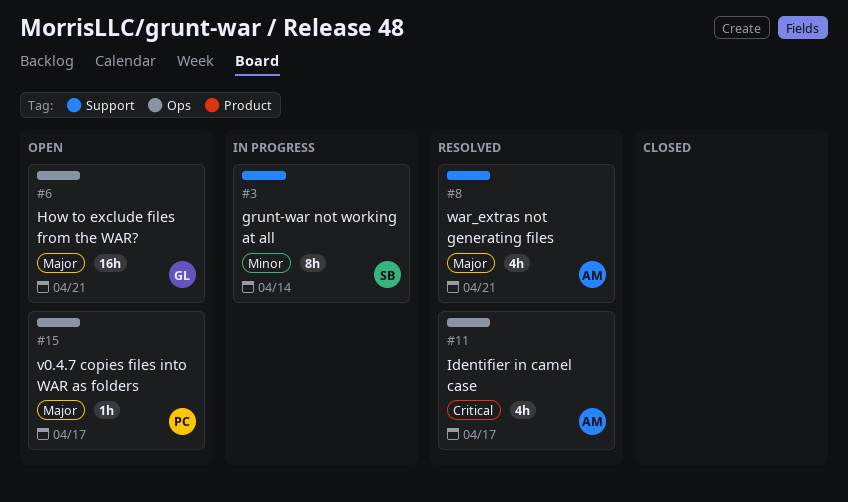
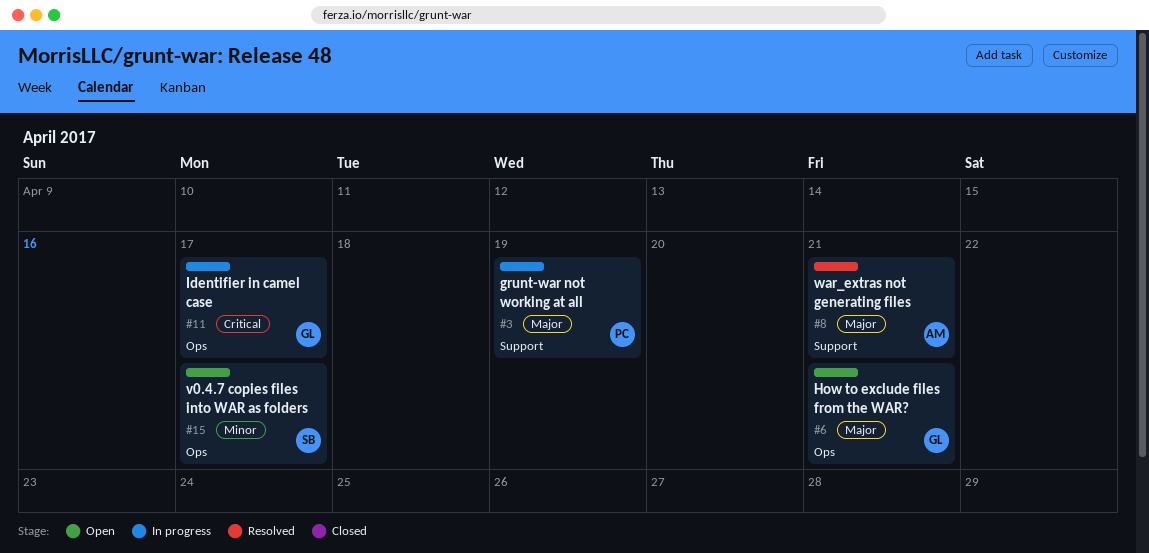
#3, owner: SB -> PC
#3, priority: Minor -> Major
#3, due: Apr 14 -> Apr 19
#11, status: Resolved -> In progress
#11, owner: AM -> GL
#15, owner: PC -> SB
#15, priority: Major -> Minor

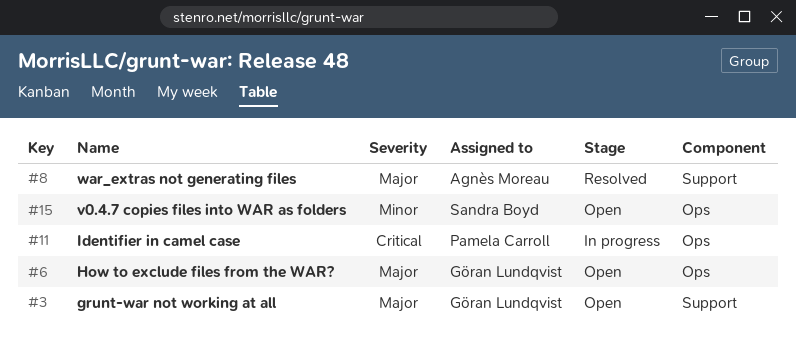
#3, status: In progress -> Open
#3, owner: Pamela Carroll -> Göran Lundqvist
#11, owner: Göran Lundqvist -> Pamela Carroll

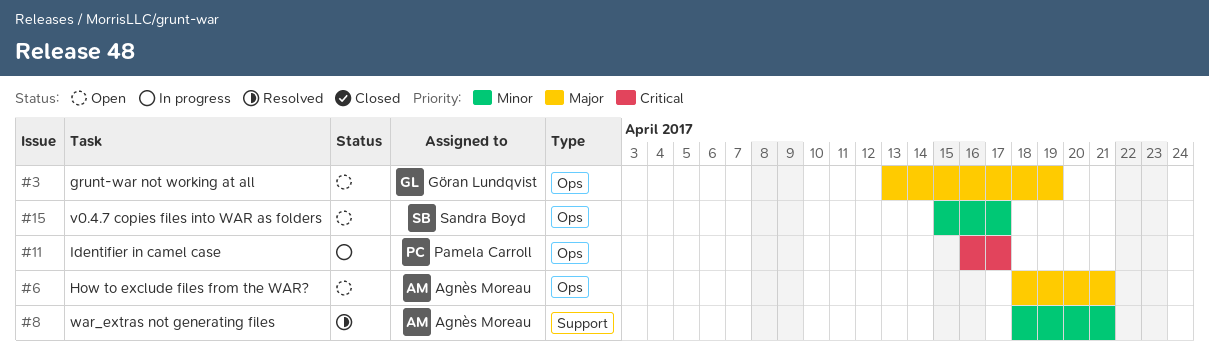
#3, label: Support -> Ops
#6, owner: Göran Lundqvist -> Agnès Moreau
#8, priority: Major -> Minor

